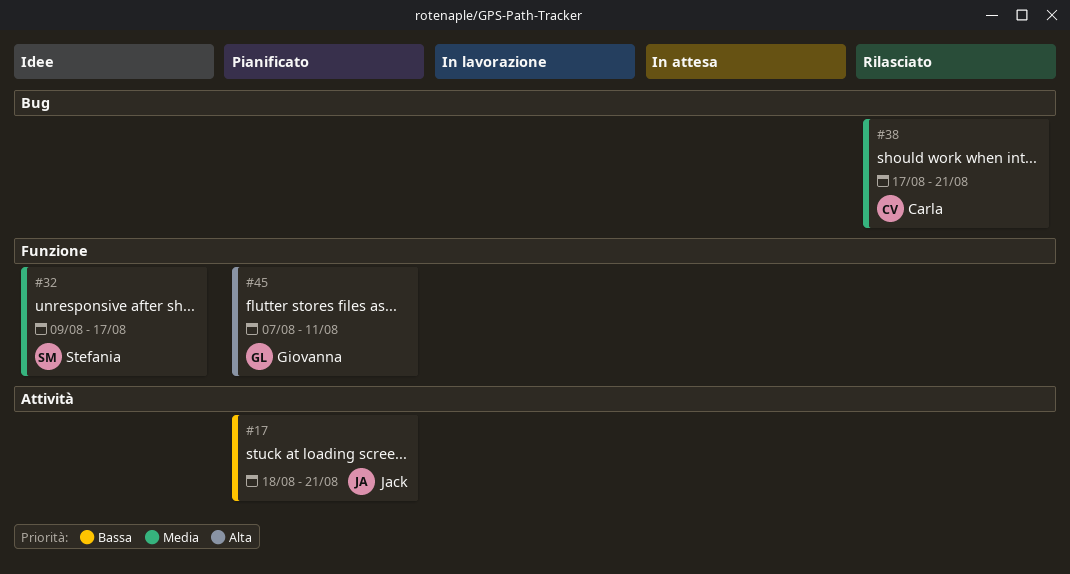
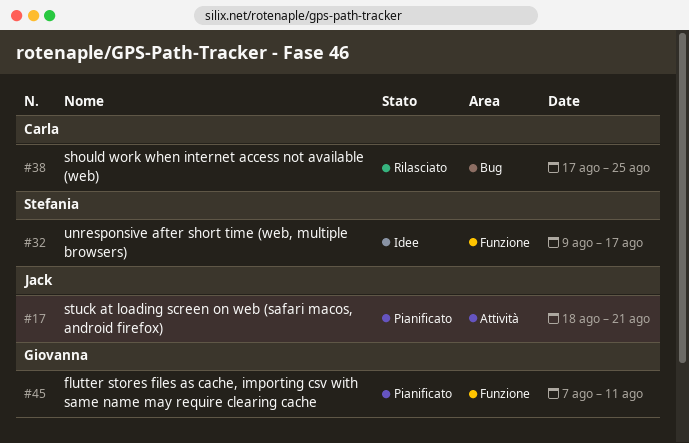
#38, due: Aug 21 -> Aug 25

